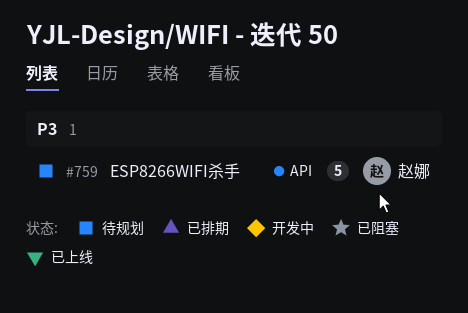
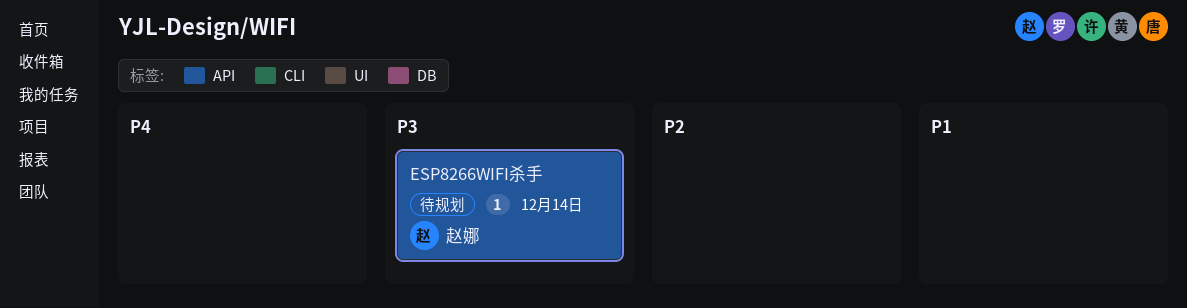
ESP8266WIFI杀手, estimate: 5 -> 1

